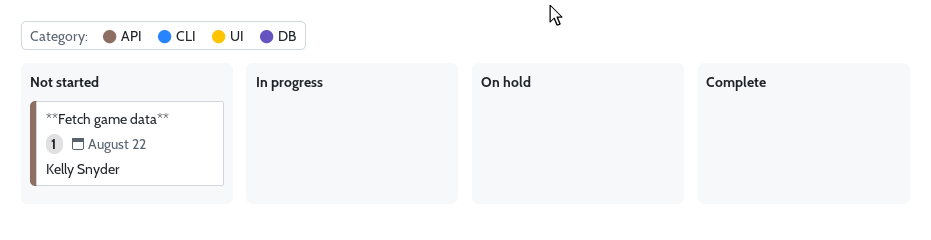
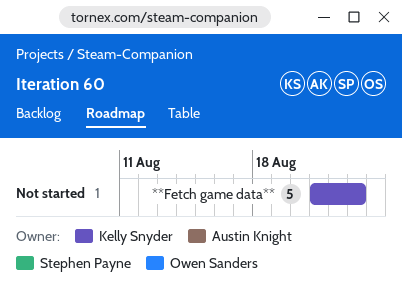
**Fetch game data**, estimate: 1 -> 5
**Fetch game data**, due: Aug 22 -> Aug 23

